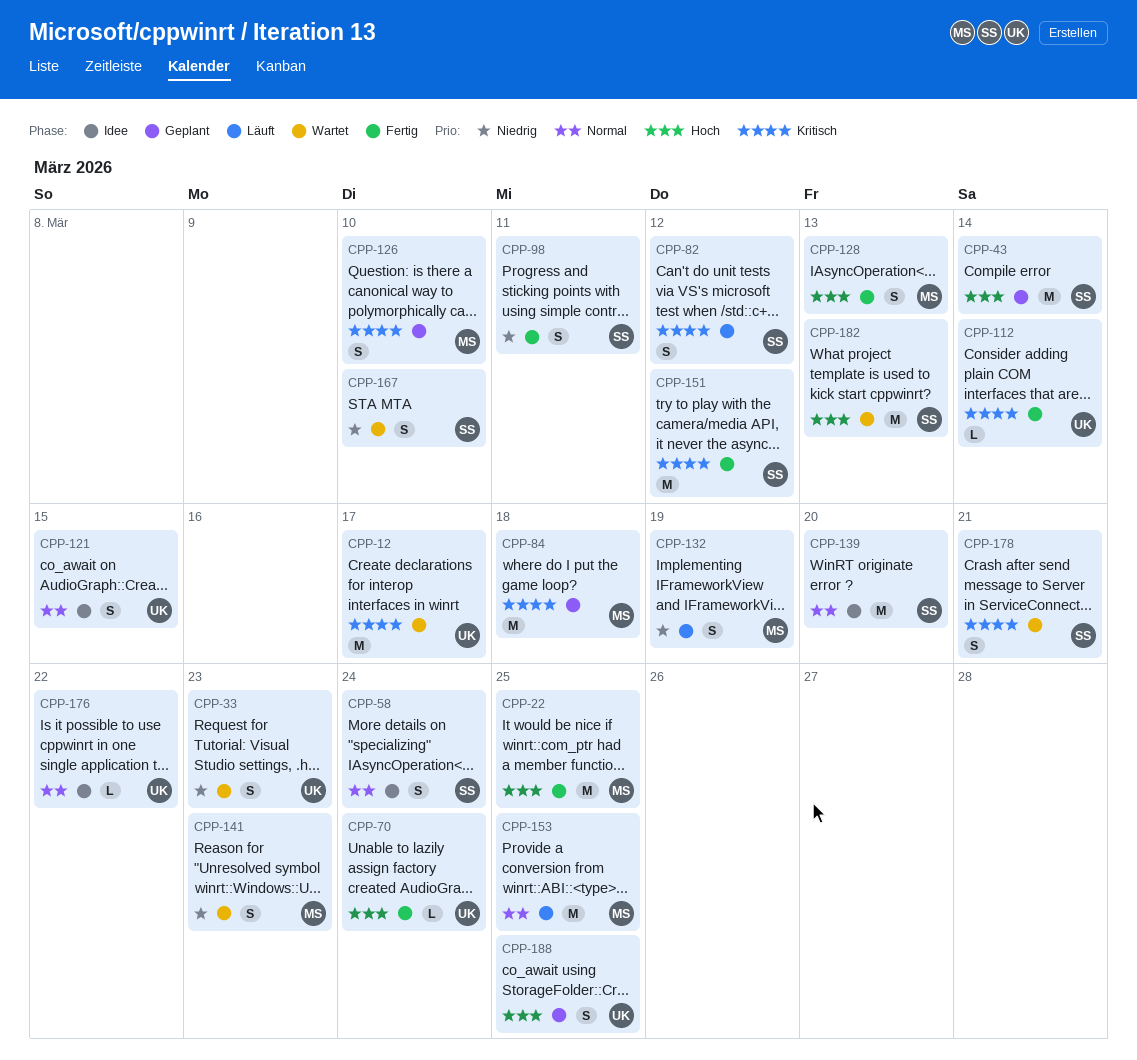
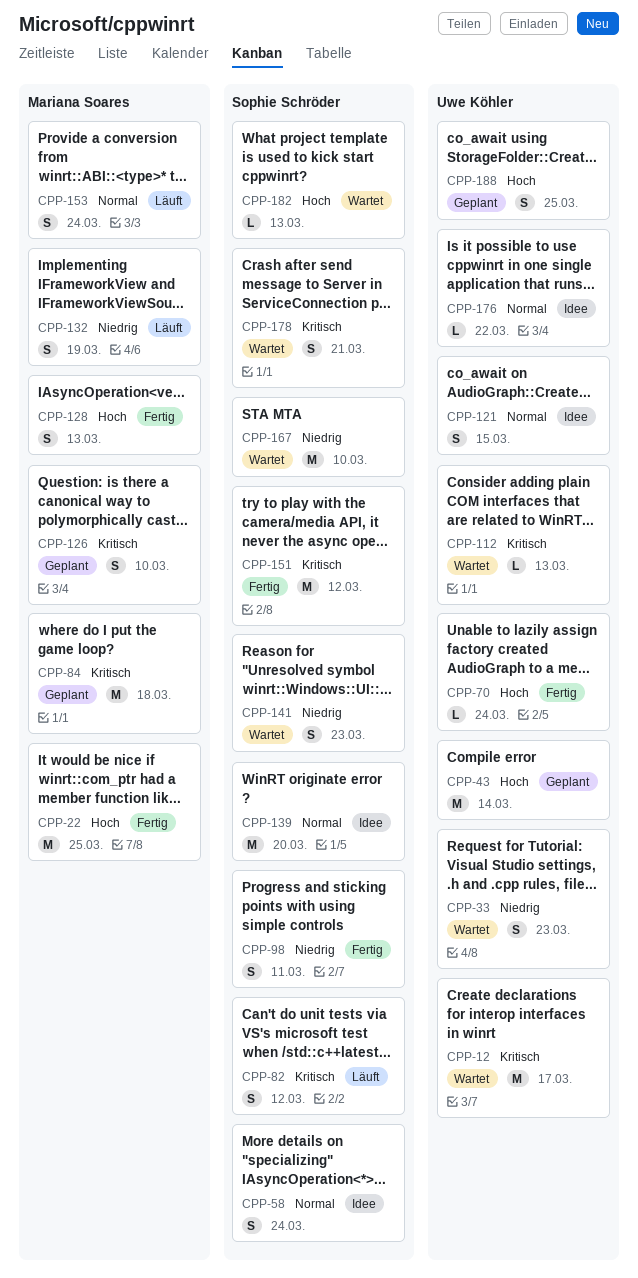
CPP-43, owner: Sophie Schröder -> Uwe Köhler
CPP-112, status: Fertig -> Wartet
CPP-112, due: Mar 14 -> Mar 13
CPP-141, owner: Mariana Soares -> Sophie Schröder
CPP-153, estimate: M -> S
CPP-153, due: Mar 25 -> Mar 24
CPP-167, estimate: S -> M
CPP-182, estimate: M -> L

